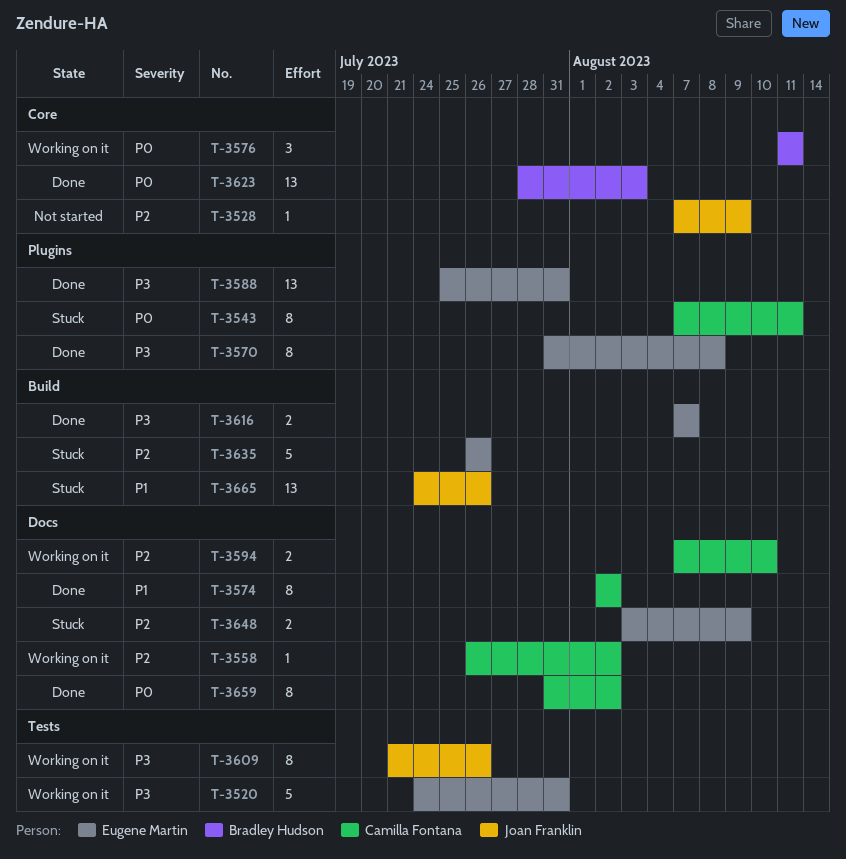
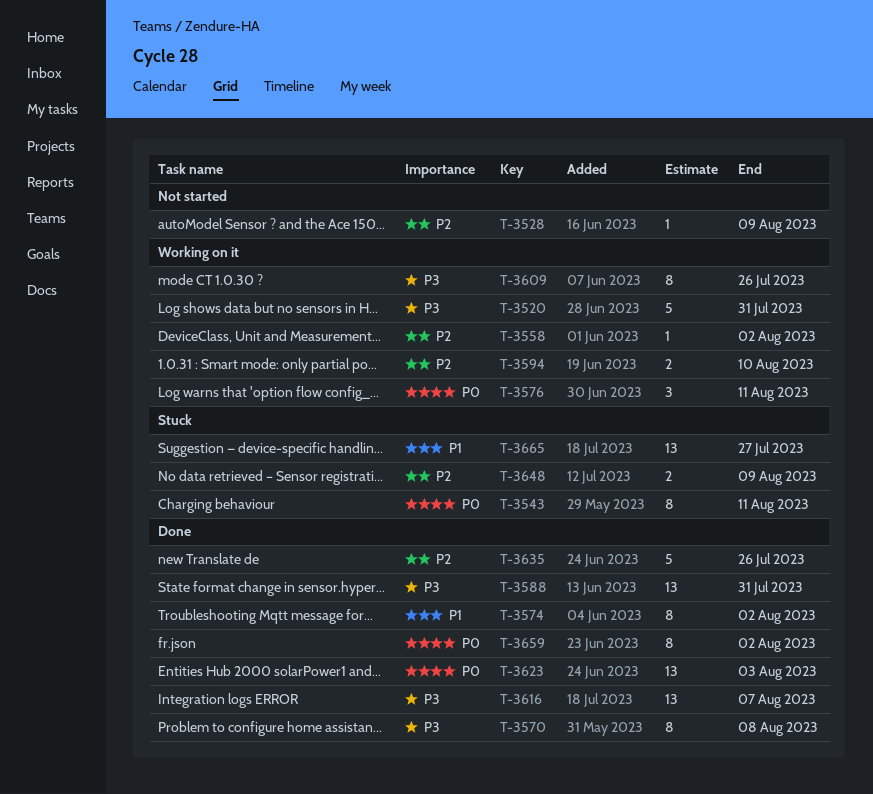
T-3616, estimate: 2 -> 13
T-3635, status: Stuck -> Done
T-3665, due: Jul 26 -> Jul 27

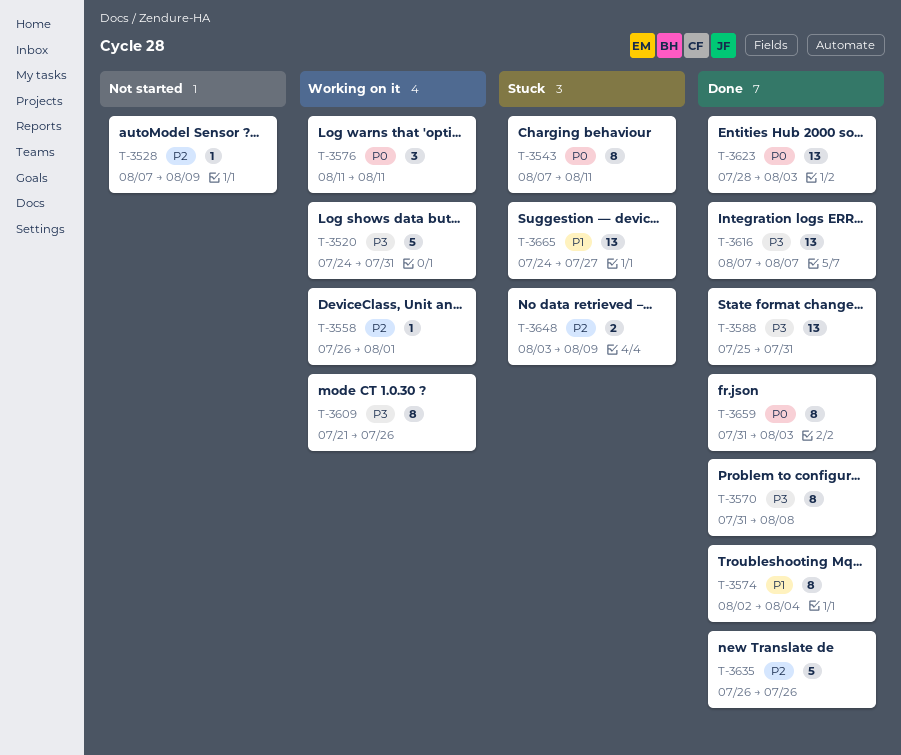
T-3558, due: Aug 2 -> Aug 1
T-3574, due: Aug 2 -> Aug 4
T-3594: present -> none
T-3659, due: Aug 2 -> Aug 3

